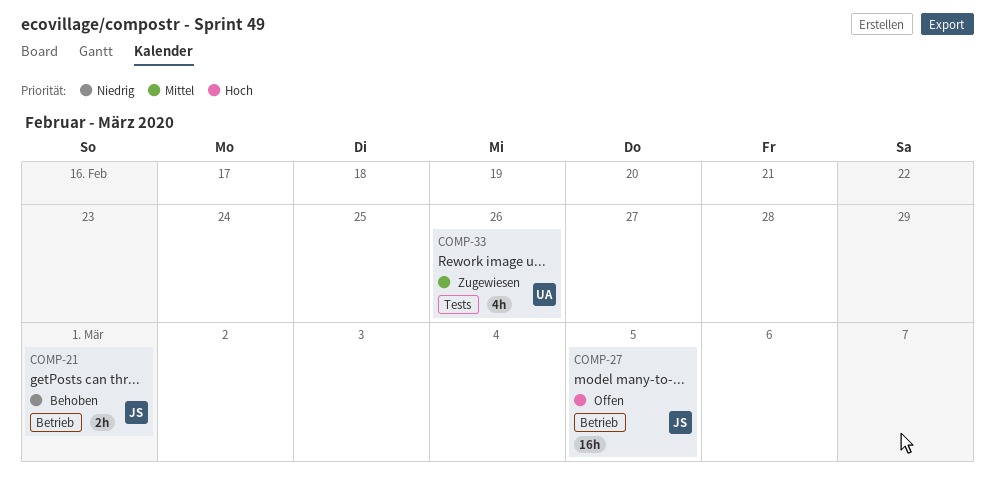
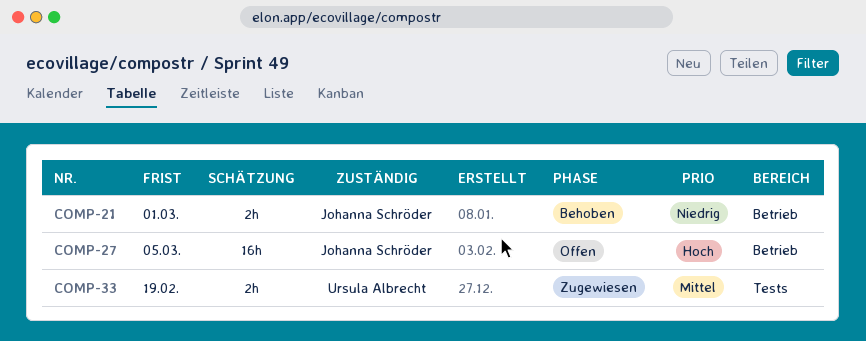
COMP-33, estimate: 4h -> 2h
COMP-33, due: Feb 26 -> Feb 19

